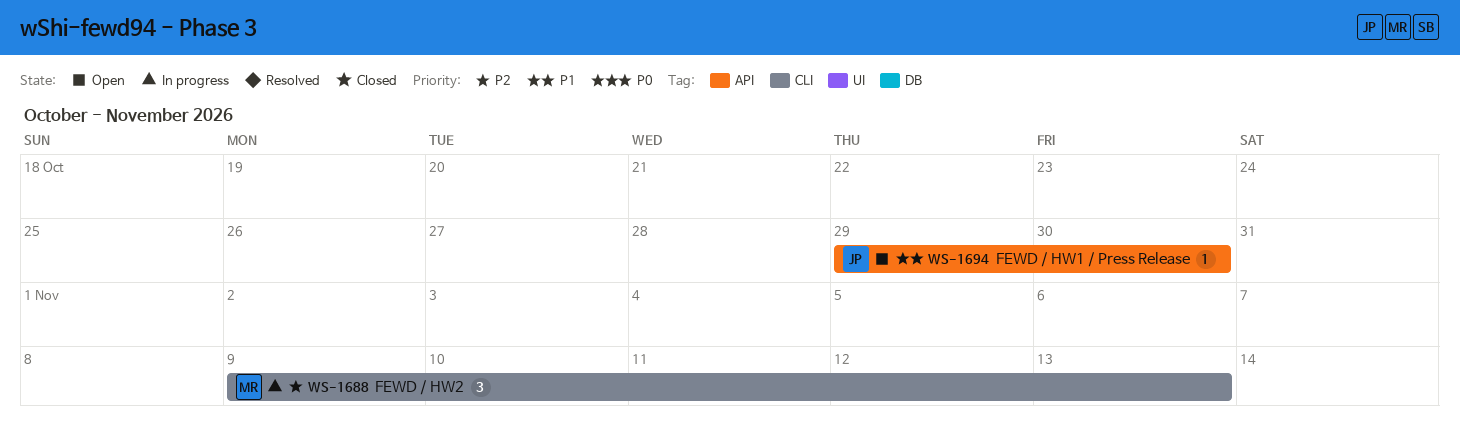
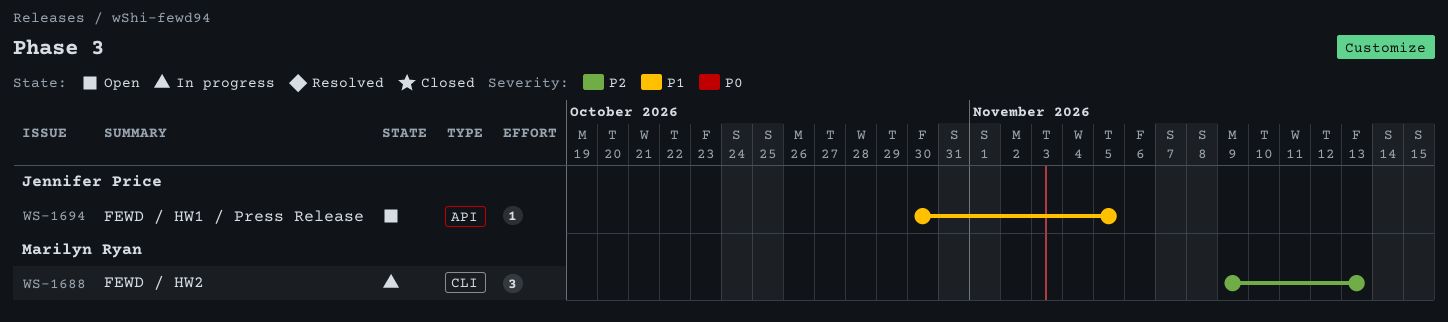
WS-1694, start: Oct 29 -> Oct 30
WS-1694, due: Oct 30 -> Nov 5

